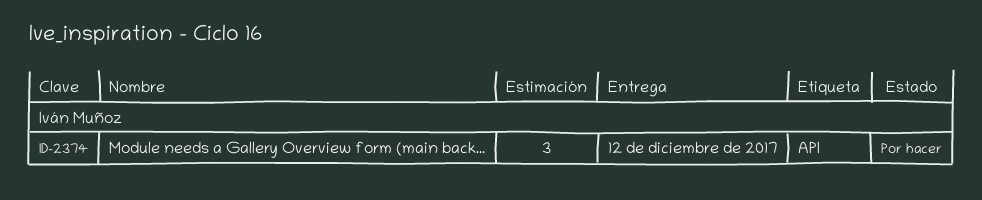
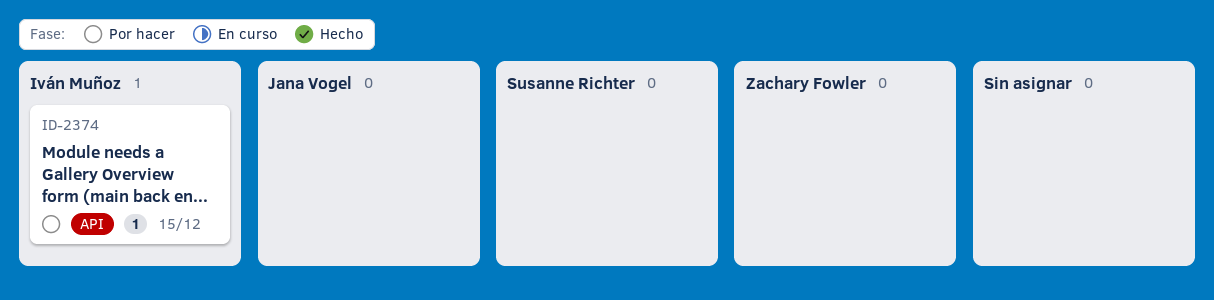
ID-2374, estimate: 3 -> 1
ID-2374, due: Dec 12 -> Dec 15

